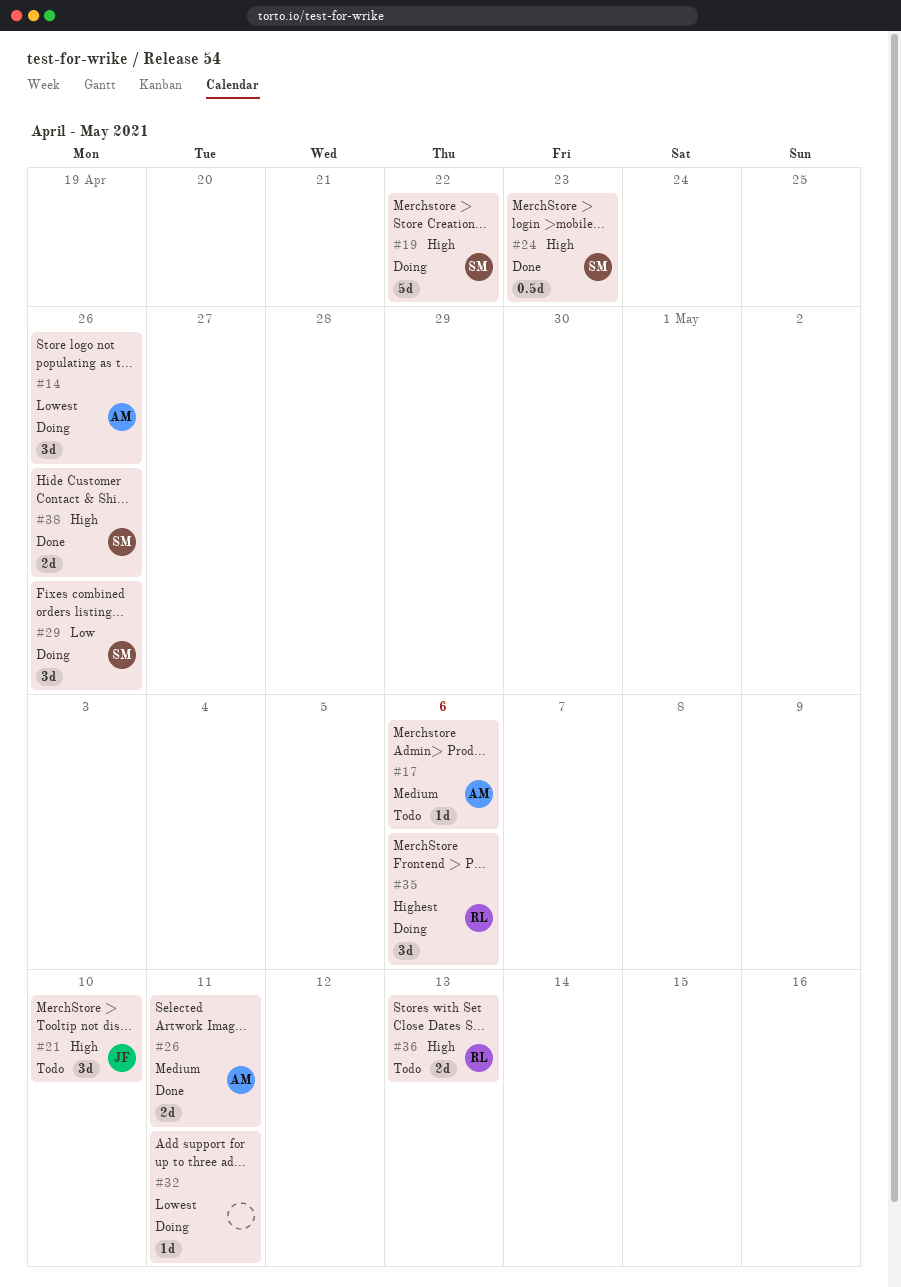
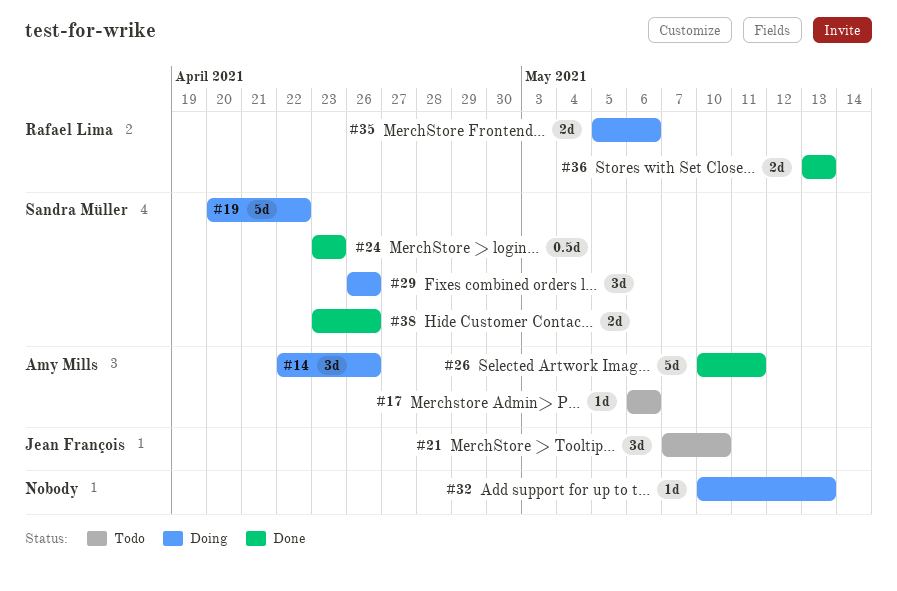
#26, estimate: 2d -> 5d
#32, due: May 11 -> May 13
#35, estimate: 3d -> 2d
#36, status: Todo -> Done

